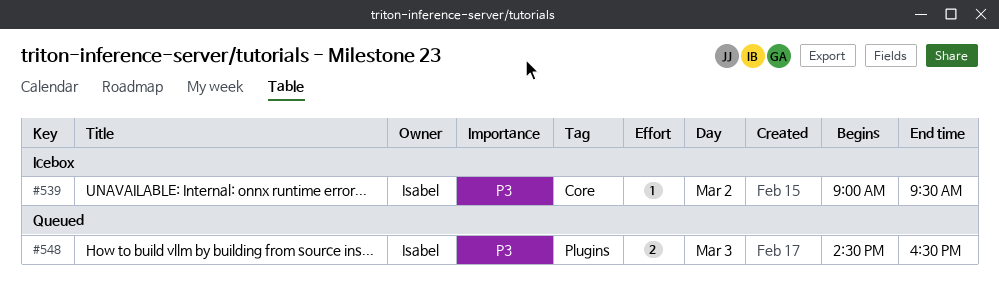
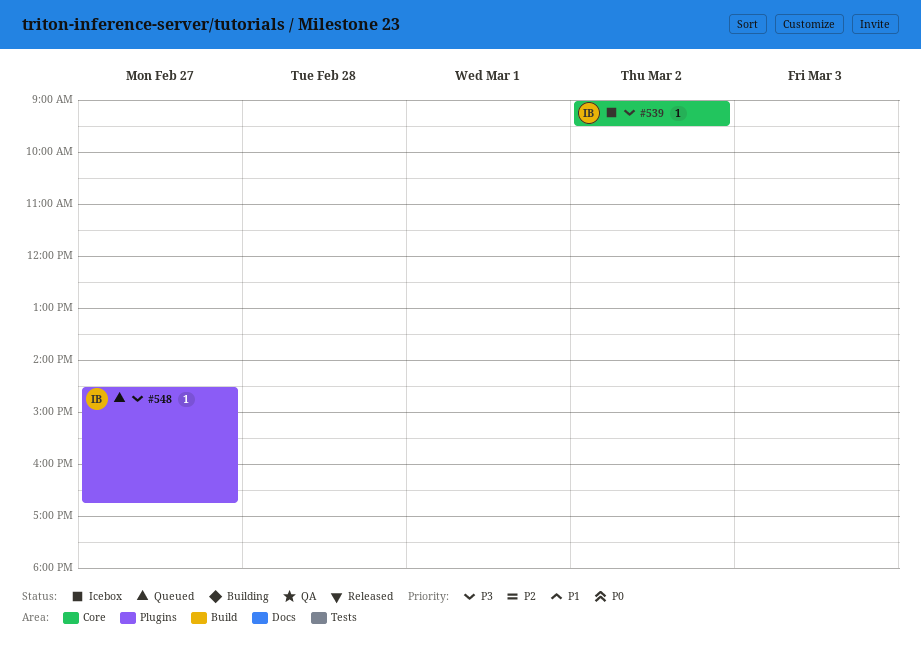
#548, estimate: 2 -> 1
#548, day: Mar 3 -> Feb 27
#548, ends: 16:30 -> 16:45

